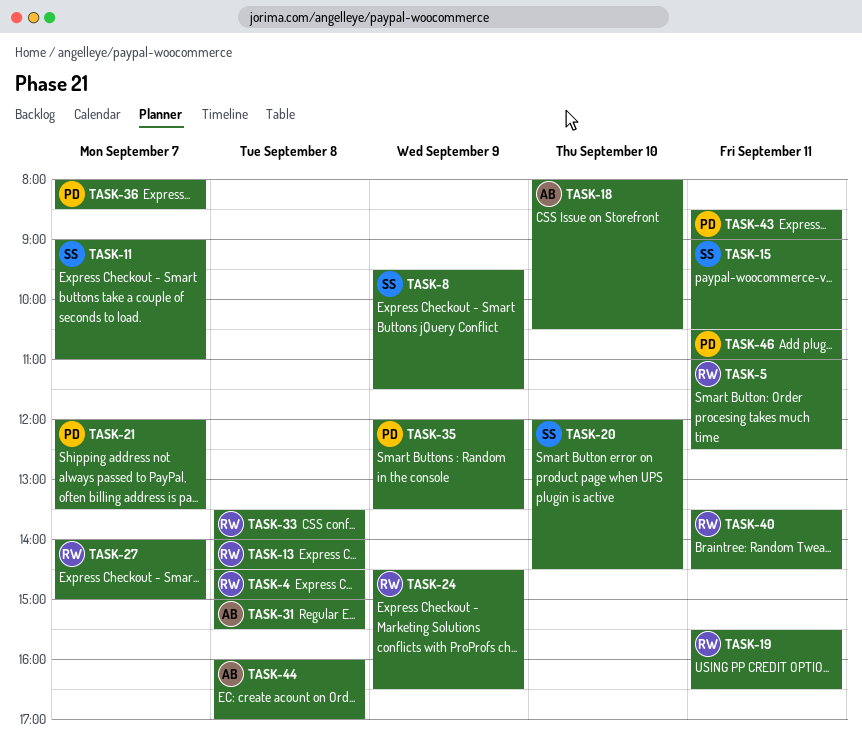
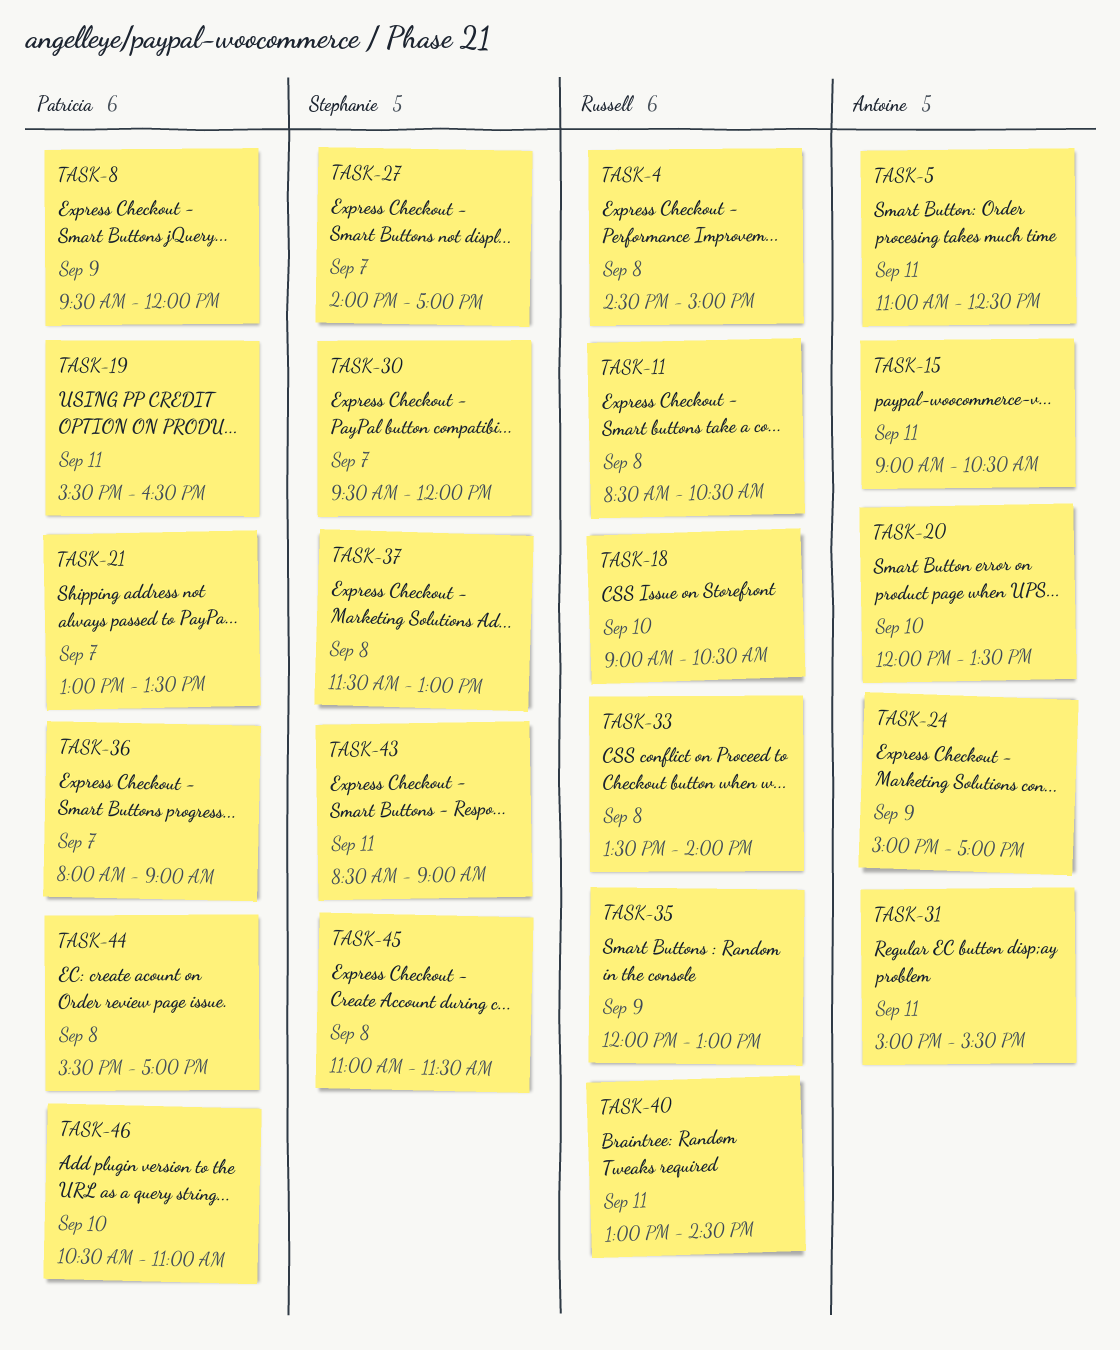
TASK-5, owner: Russell -> Antoine
TASK-8, owner: Stephanie -> Patricia
TASK-8, ends: 11:30 -> 12:00
TASK-11, owner: Stephanie -> Russell
TASK-11, day: Sep 7 -> Sep 8
TASK-11, begins: 09:00 -> 08:30
TASK-11, ends: 11:00 -> 10:30
TASK-13: present -> none
TASK-15, owner: Stephanie -> Antoine
TASK-18, owner: Antoine -> Russell
TASK-18, begins: 08:00 -> 09:00
TASK-19, owner: Russell -> Patricia
TASK-20, owner: Stephanie -> Antoine
TASK-20, ends: 14:30 -> 13:30
TASK-21, begins: 12:00 -> 13:00
TASK-24, owner: Russell -> Antoine
TASK-24, begins: 14:30 -> 15:00
TASK-24, ends: 16:30 -> 17:00
TASK-27, owner: Russell -> Stephanie
TASK-27, ends: 15:00 -> 17:00
TASK-30: none -> present
TASK-31, day: Sep 8 -> Sep 11
TASK-35, owner: Patricia -> Russell
TASK-35, ends: 13:30 -> 13:00
TASK-36, ends: 08:30 -> 09:00
TASK-37: none -> present
TASK-40, begins: 13:30 -> 13:00
TASK-43, owner: Patricia -> Stephanie
TASK-44, owner: Antoine -> Patricia
TASK-44, begins: 16:00 -> 15:30
TASK-45: none -> present
TASK-46, day: Sep 11 -> Sep 10

